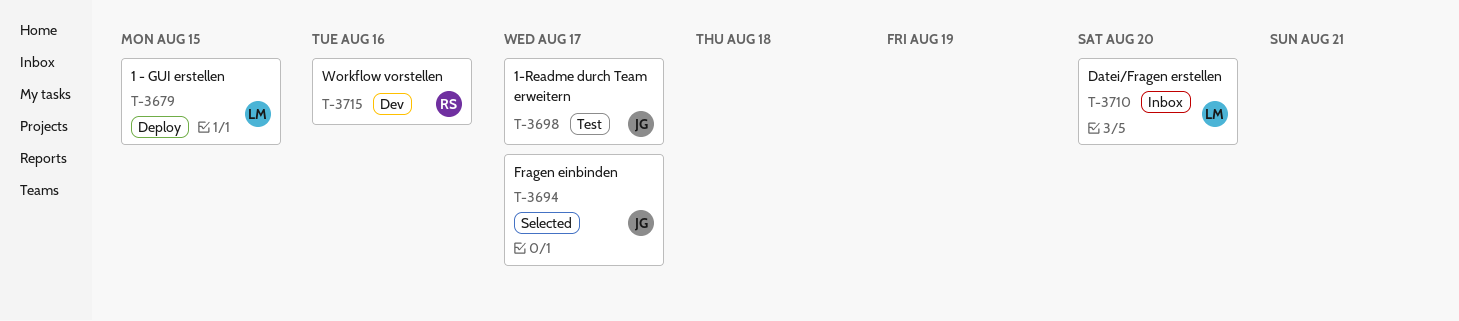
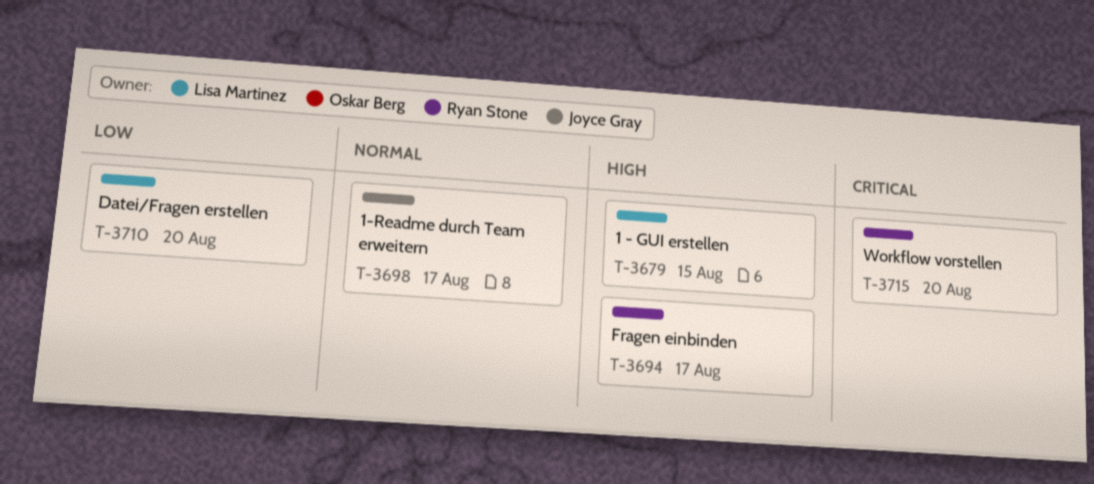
T-3694, owner: Joyce Gray -> Ryan Stone
T-3715, due: Aug 16 -> Aug 20

